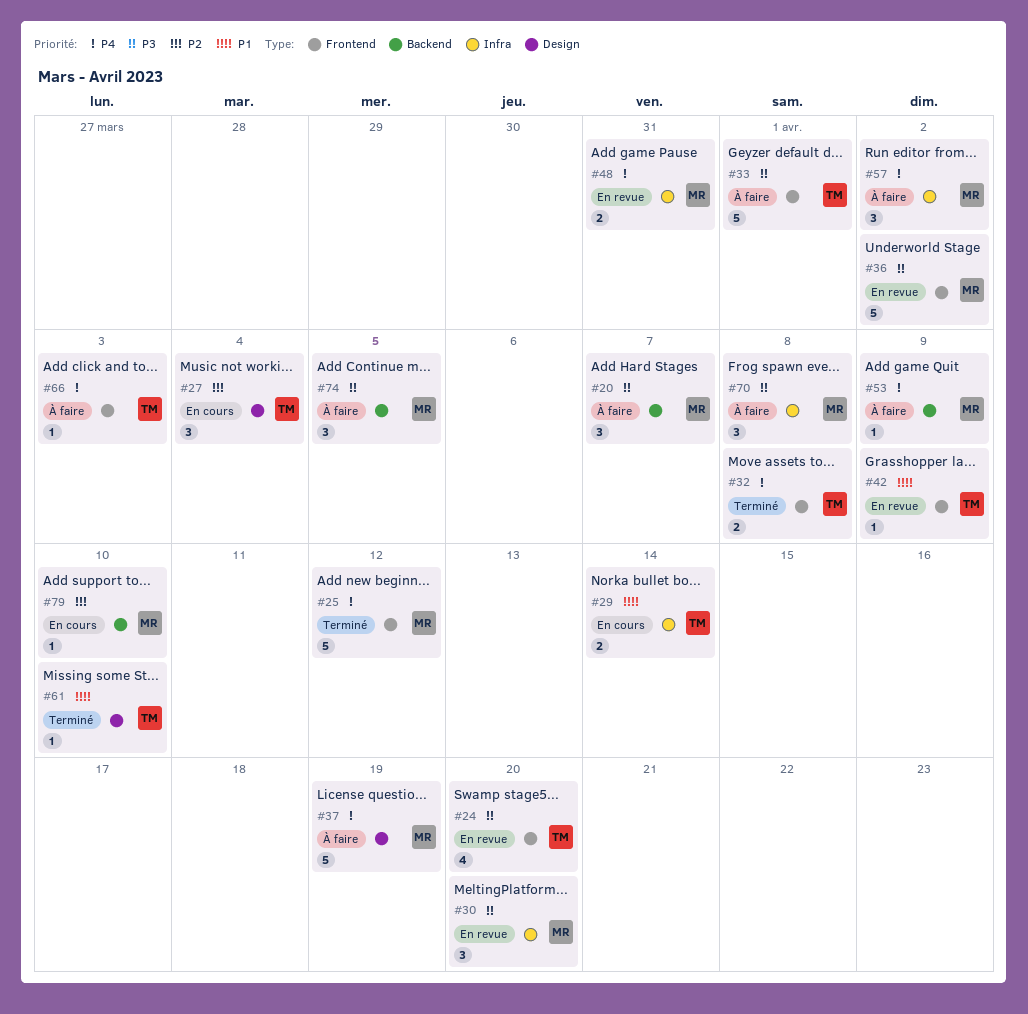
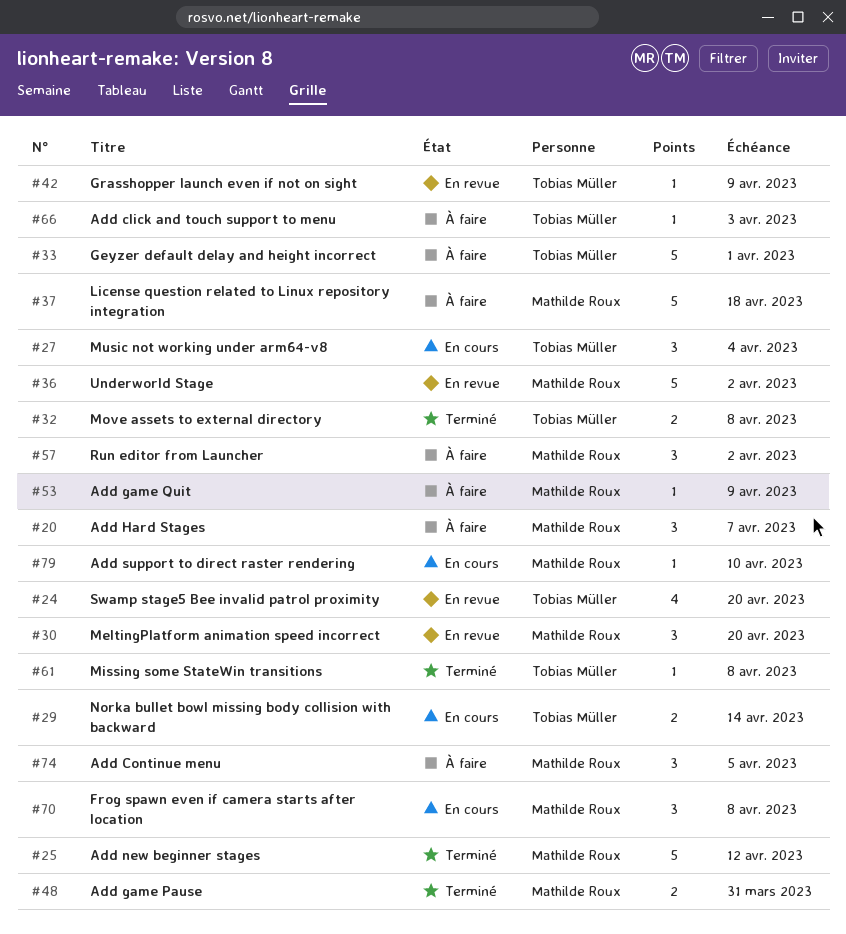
#37, due: Apr 19 -> Apr 18
#48, status: En revue -> Terminé
#61, due: Apr 10 -> Apr 8
#70, status: À faire -> En cours

